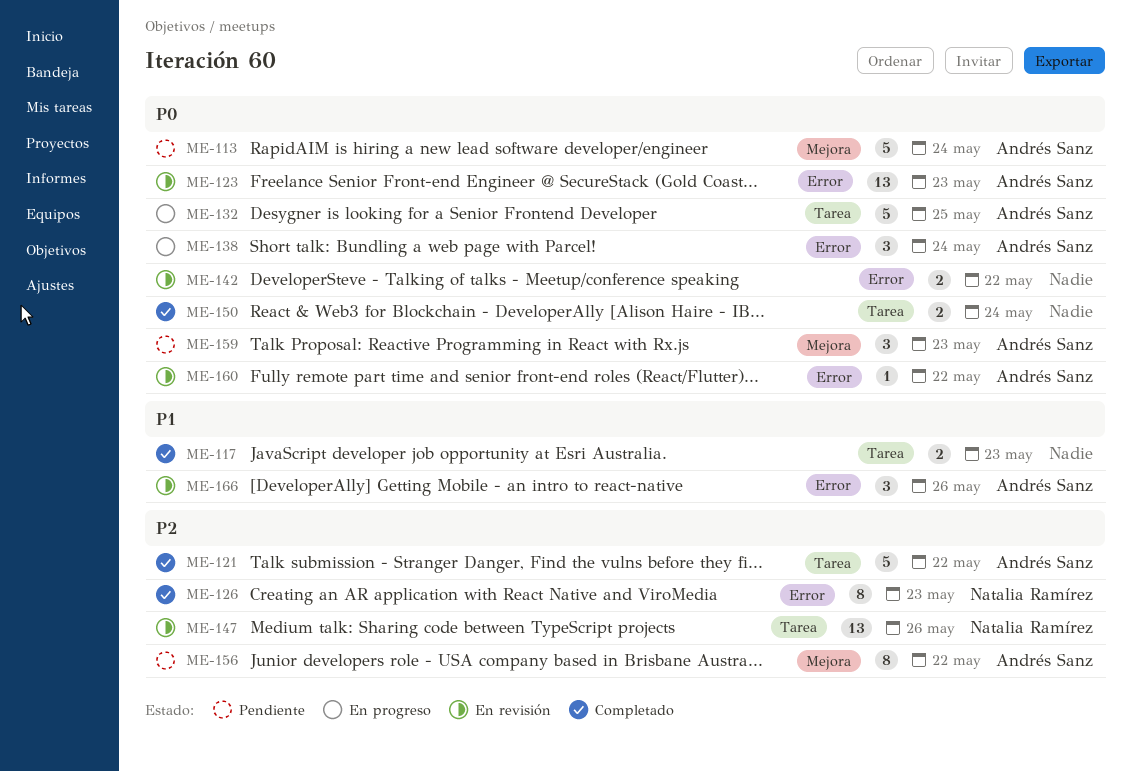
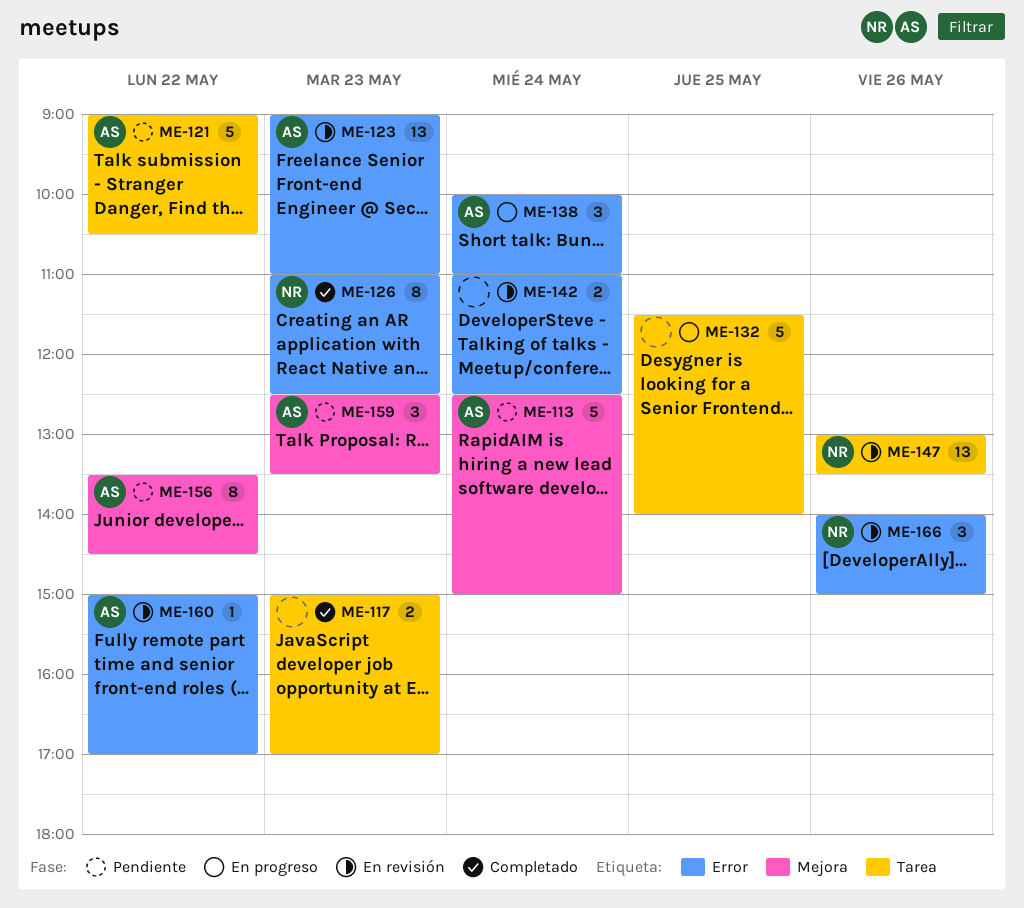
ME-121, status: Completado -> Pendiente
ME-132, owner: Andrés Sanz -> none
ME-142, day: May 22 -> May 24
ME-150: present -> none
ME-166, owner: Andrés Sanz -> Natalia Ramírez

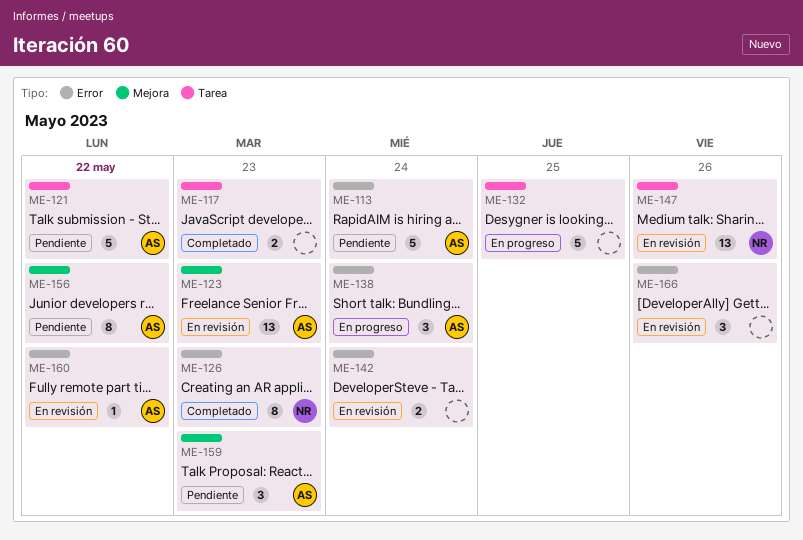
ME-113, label: Mejora -> Error
ME-123, label: Error -> Mejora
ME-166, owner: NR -> none

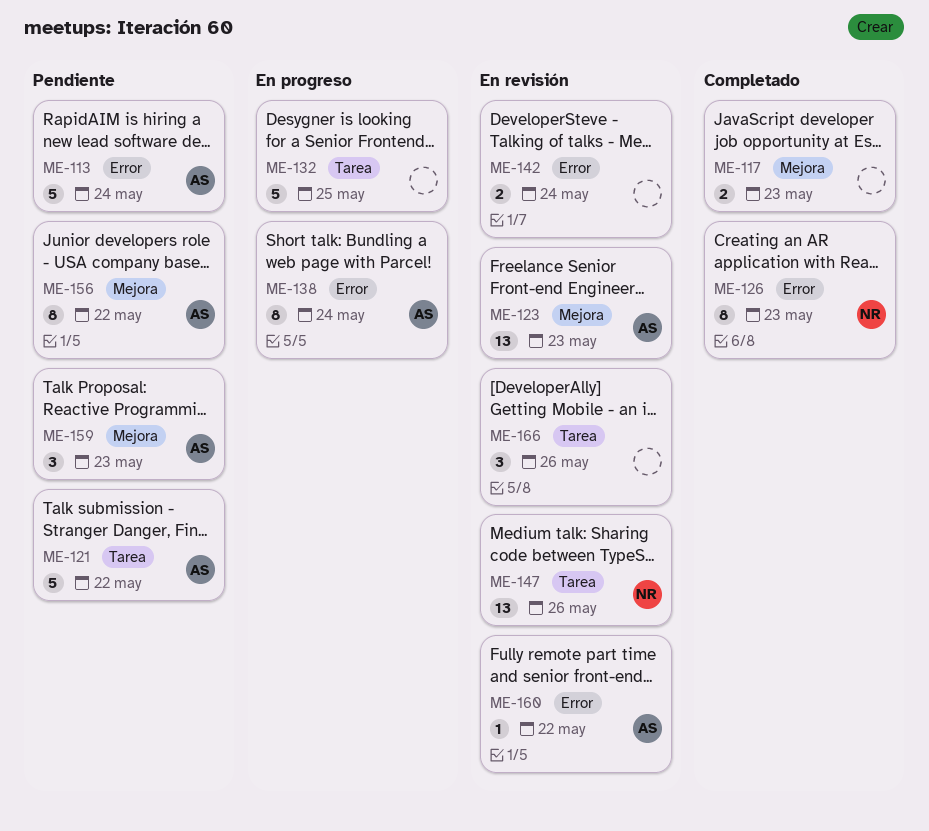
ME-117, label: Tarea -> Mejora
ME-138, estimate: 3 -> 8
ME-166, label: Error -> Tarea

